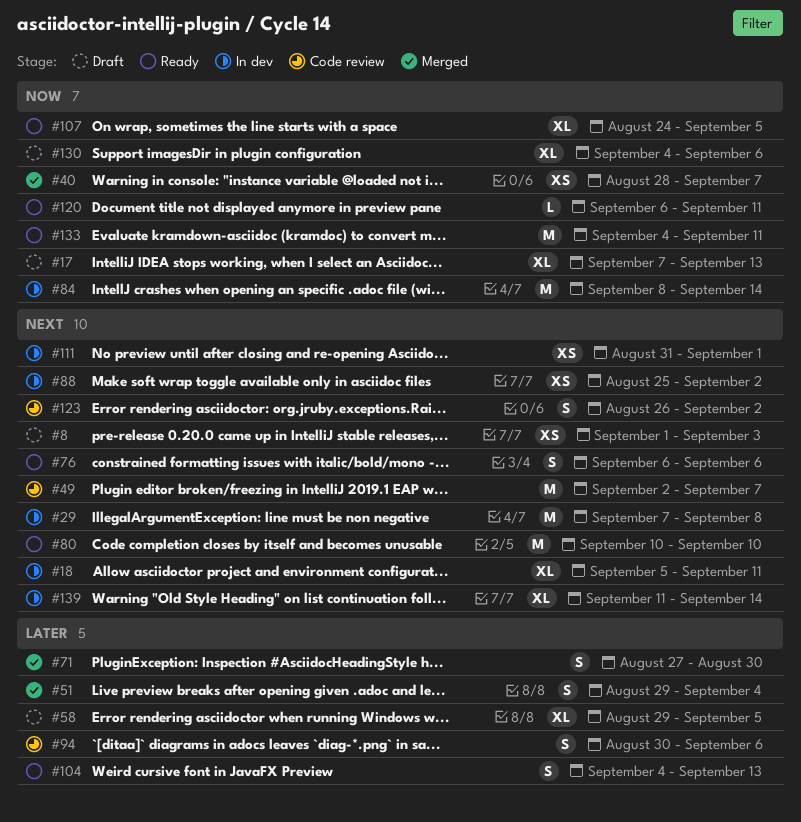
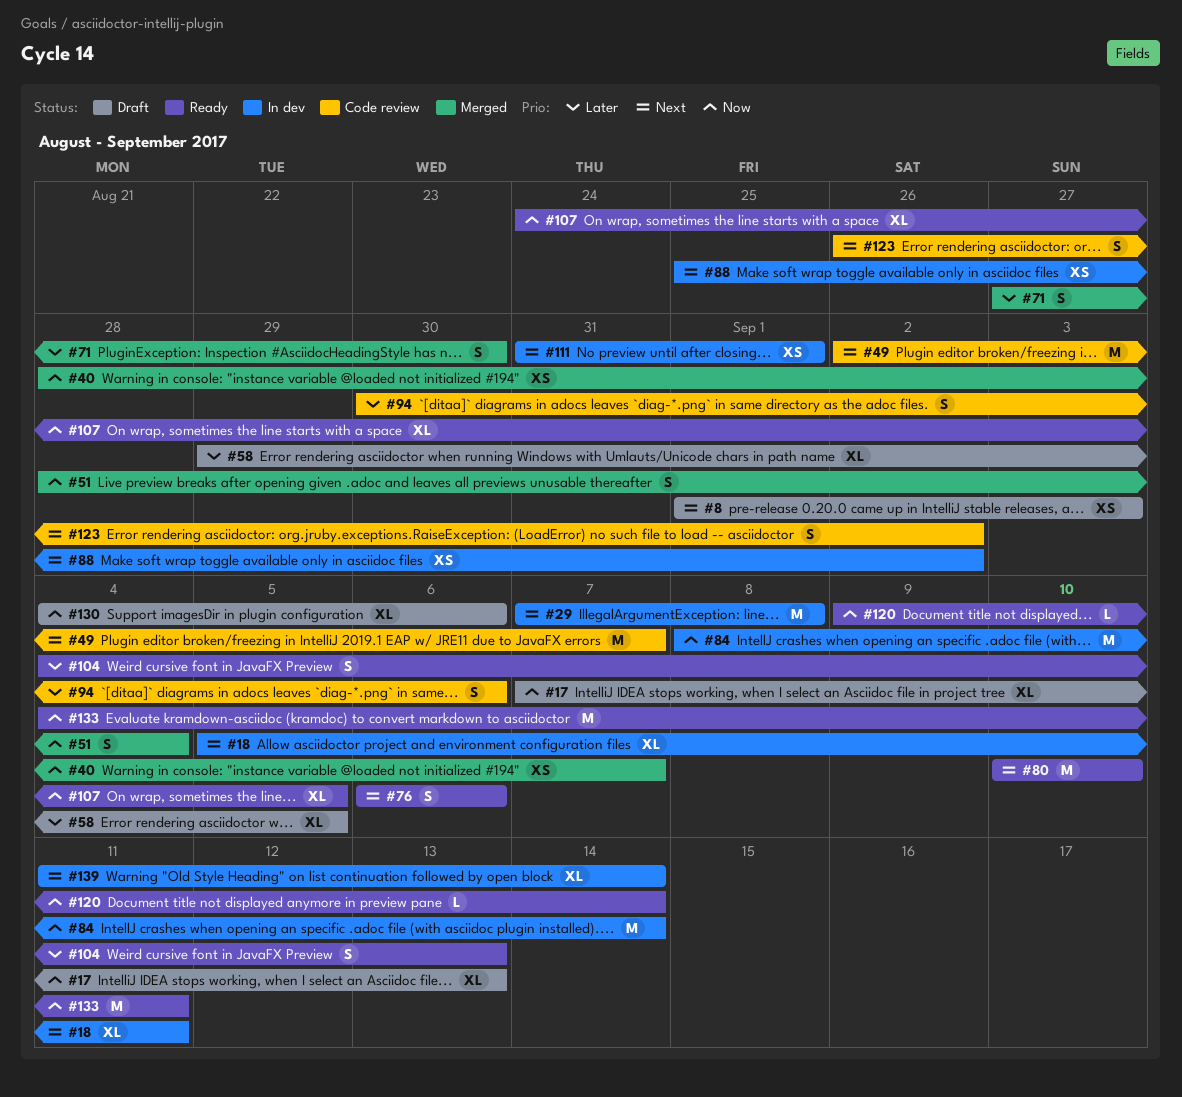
#51, priority: Later -> Now
#51, start: Aug 29 -> Aug 28
#120, start: Sep 6 -> Sep 9
#120, due: Sep 11 -> Sep 14

